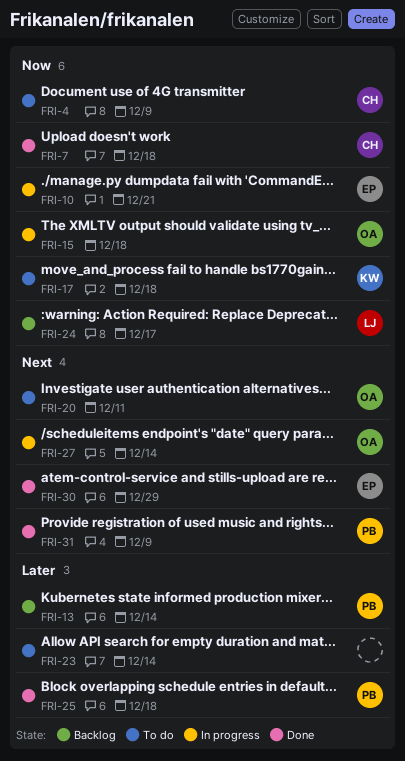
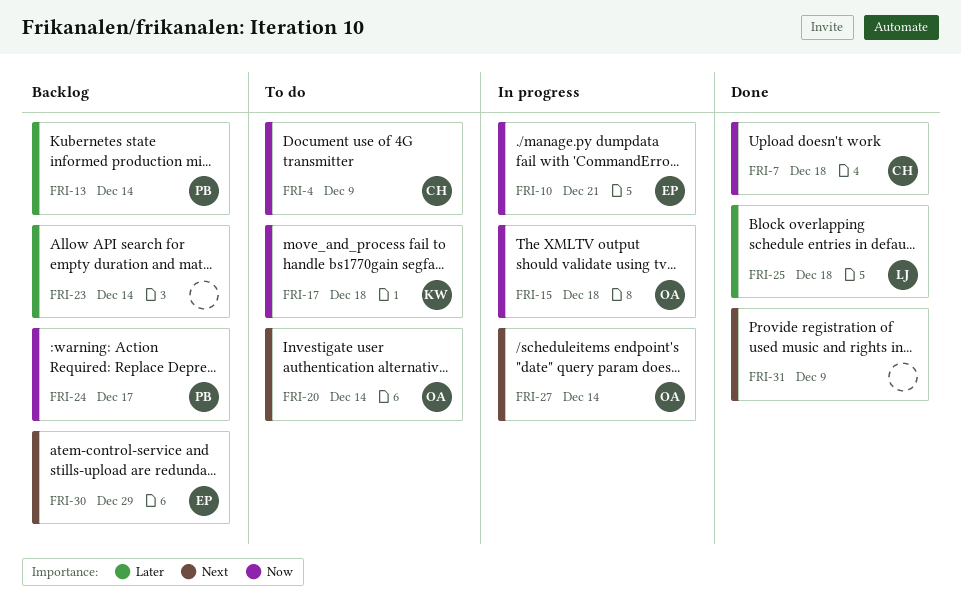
FRI-20, due: Dec 11 -> Dec 14
FRI-23, status: To do -> Backlog
FRI-24, owner: LJ -> PB
FRI-25, owner: PB -> LJ
FRI-30, status: Done -> Backlog
FRI-31, owner: PB -> none

